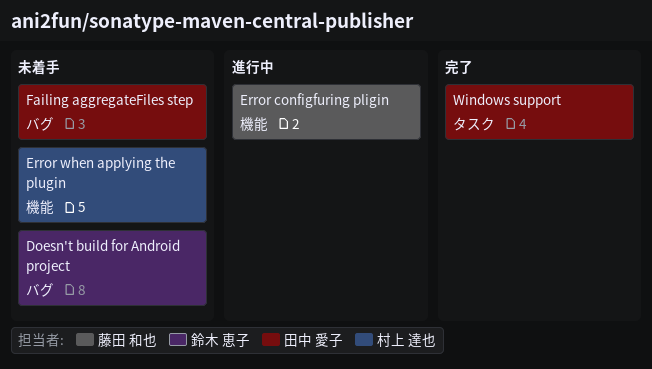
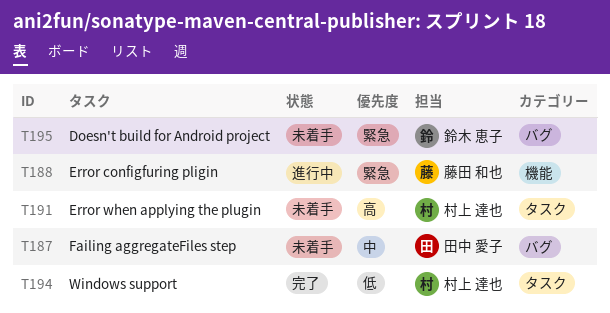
Error when applying the plugin, label: 機能 -> タスク
Windows support, owner: 田中 愛子 -> 村上 達也

